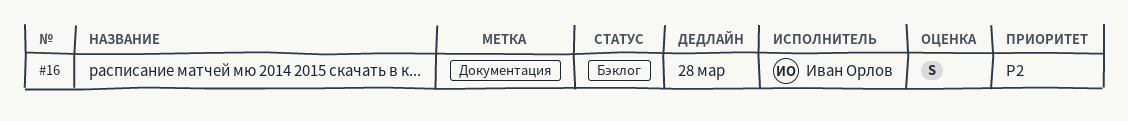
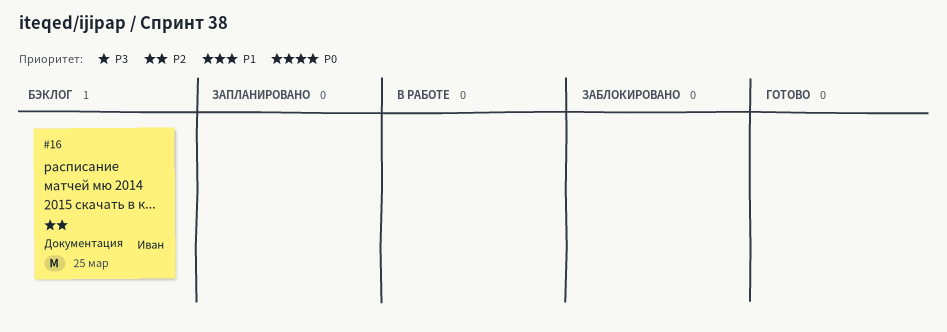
#16, estimate: S -> M
#16, due: Mar 28 -> Mar 25

